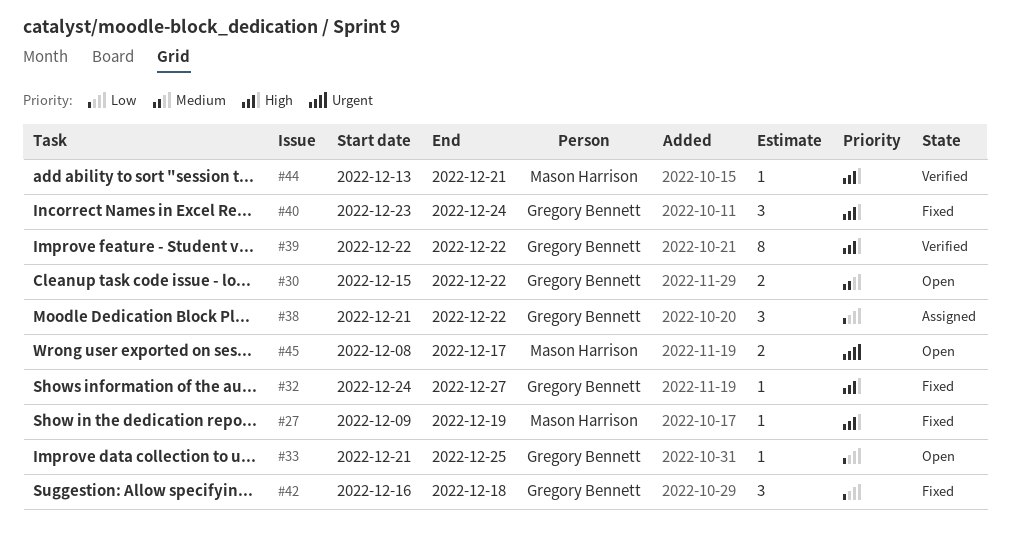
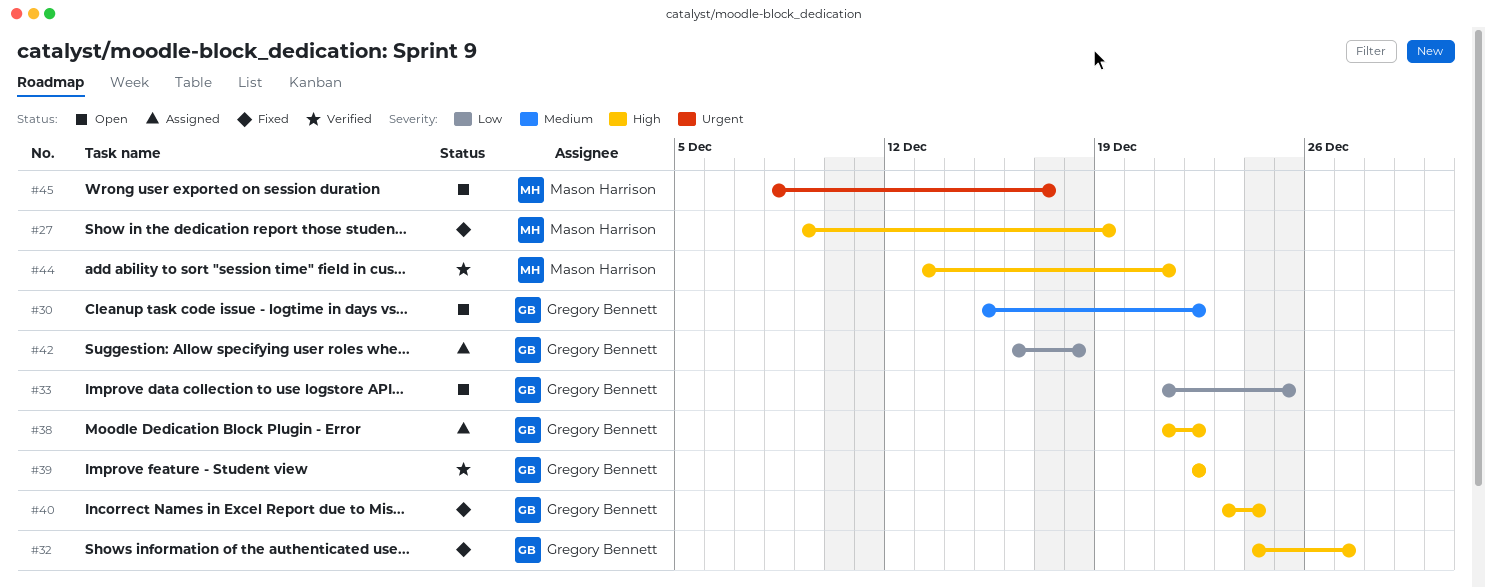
#38, priority: Low -> High
#42, status: Fixed -> Assigned

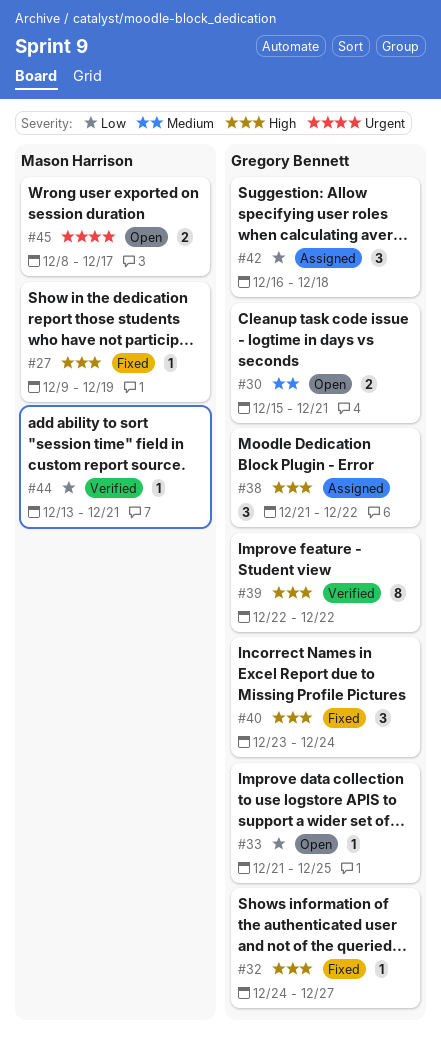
#30, due: Dec 22 -> Dec 21
#44, priority: High -> Low

